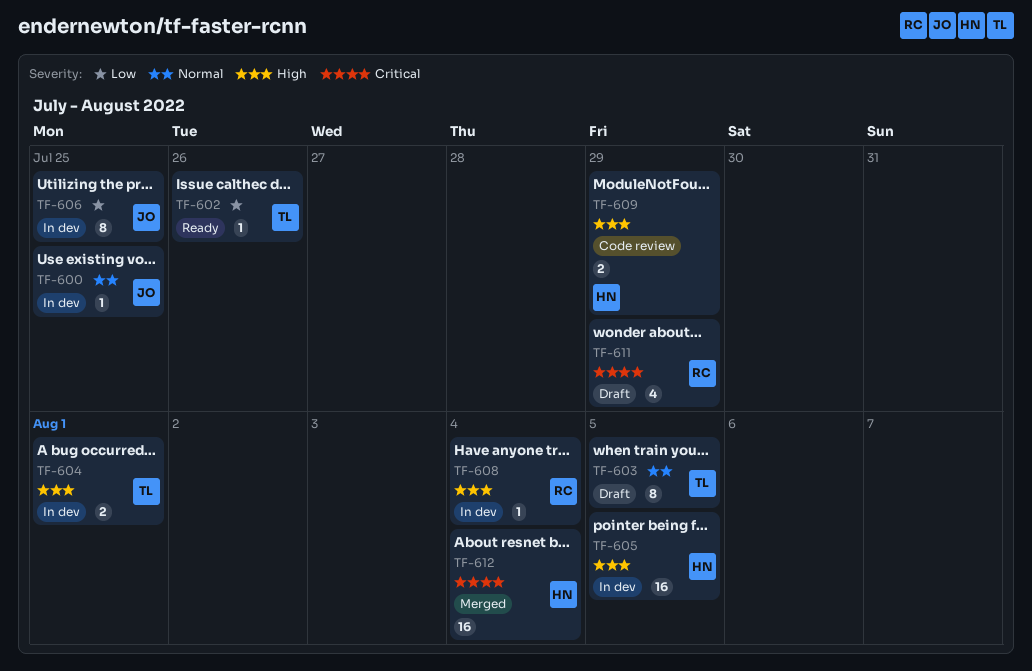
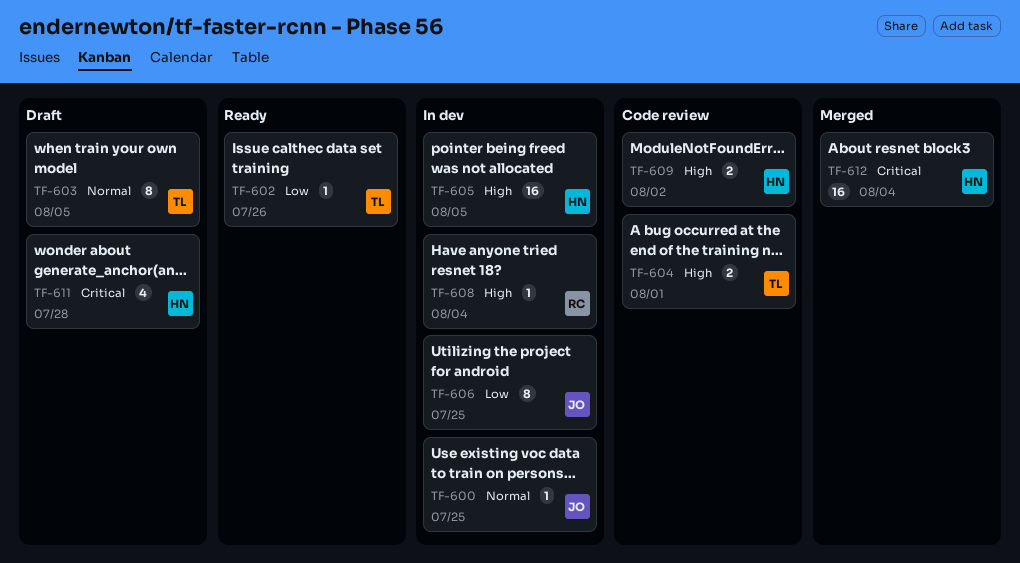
TF-604, status: In dev -> Code review
TF-609, due: Jul 29 -> Aug 2
TF-611, owner: RC -> HN
TF-611, due: Jul 29 -> Jul 28

